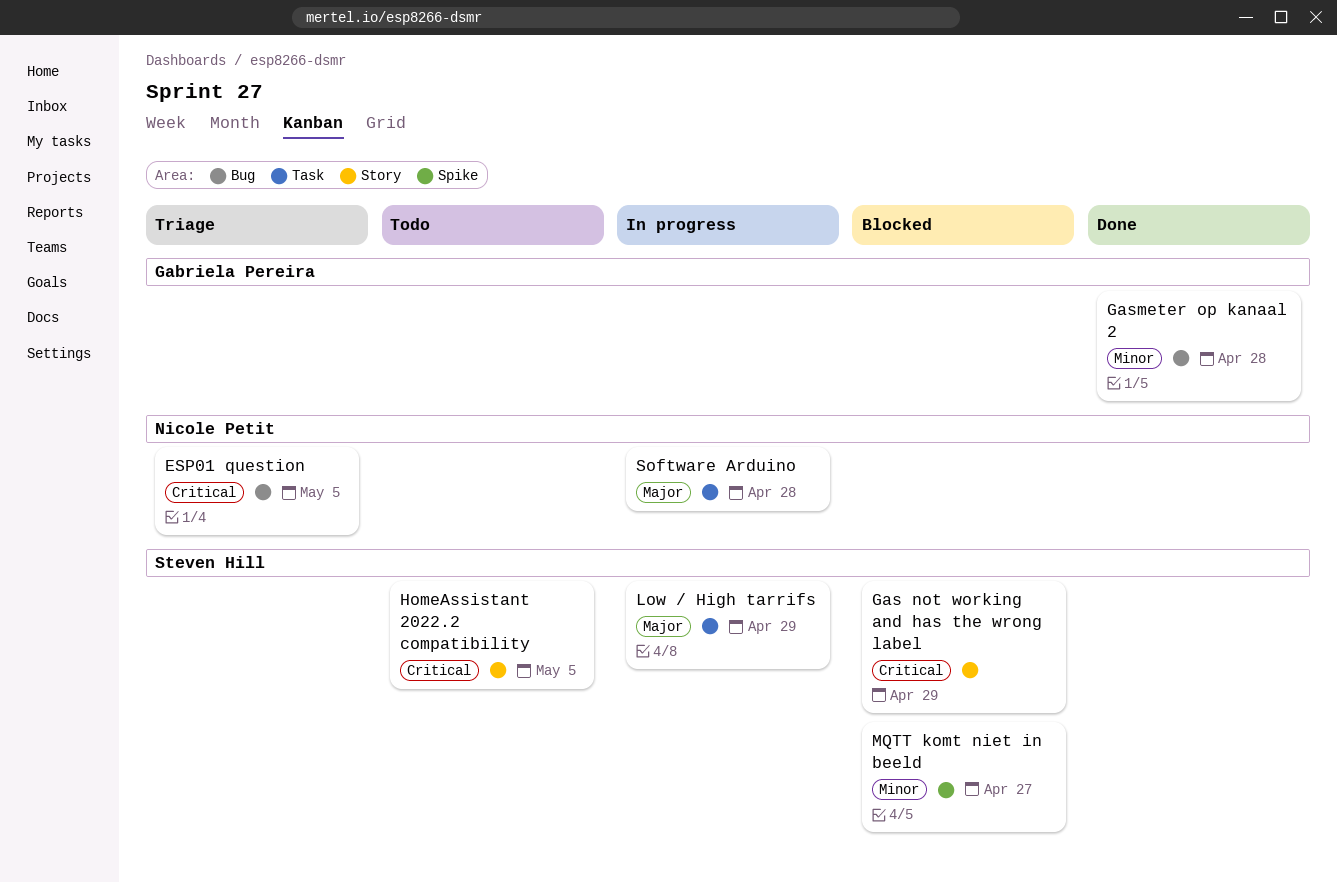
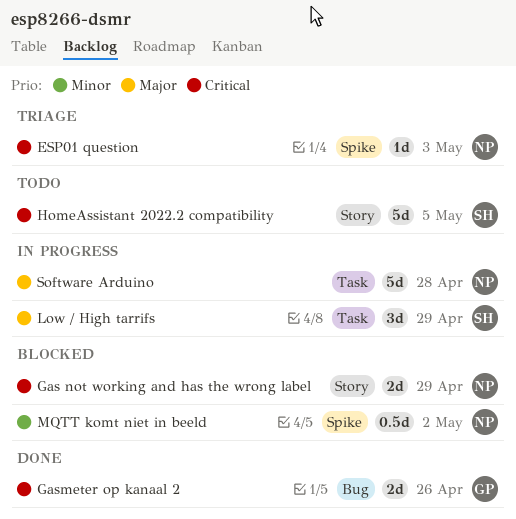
ESP01 question, label: Bug -> Spike
ESP01 question, due: May 5 -> May 3
Gas not working and has the wrong label, owner: Steven Hill -> Nicole Petit
Gasmeter op kanaal 2, priority: Minor -> Critical
Gasmeter op kanaal 2, due: Apr 28 -> Apr 26
MQTT komt niet in beeld, owner: Steven Hill -> Nicole Petit
MQTT komt niet in beeld, due: Apr 27 -> May 2

